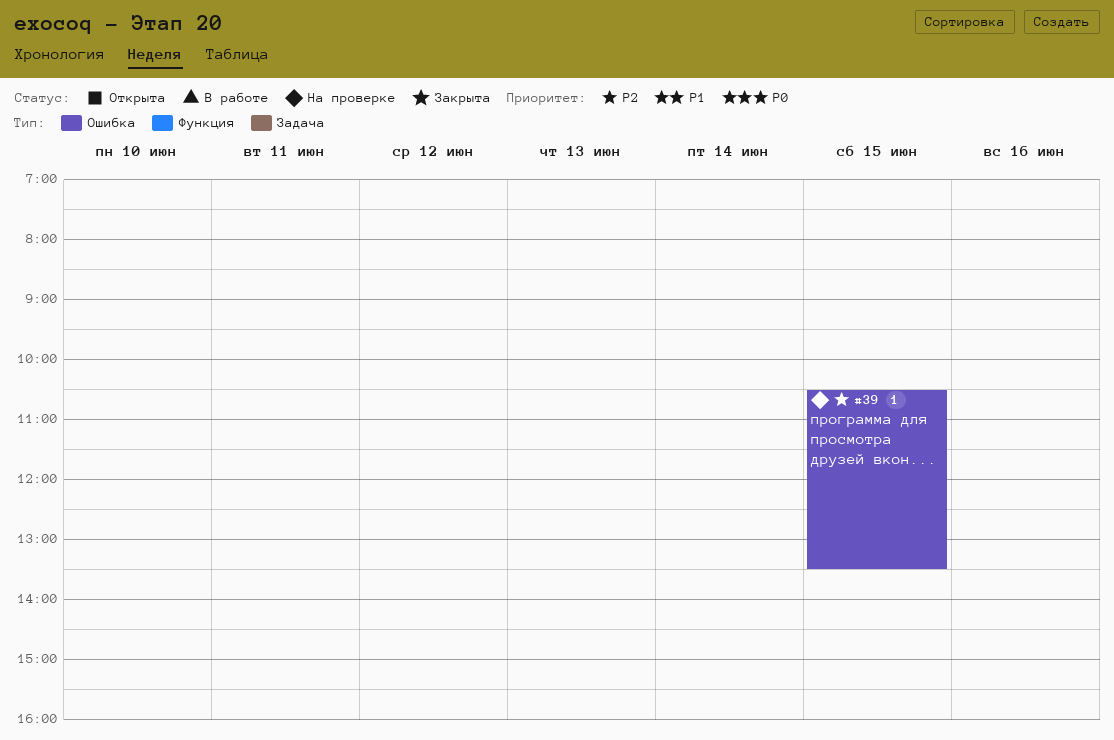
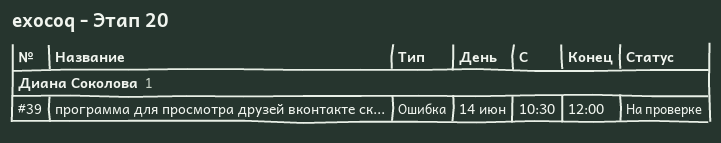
#39, day: Jun 15 -> Jun 14
#39, ends: 13:30 -> 12:00

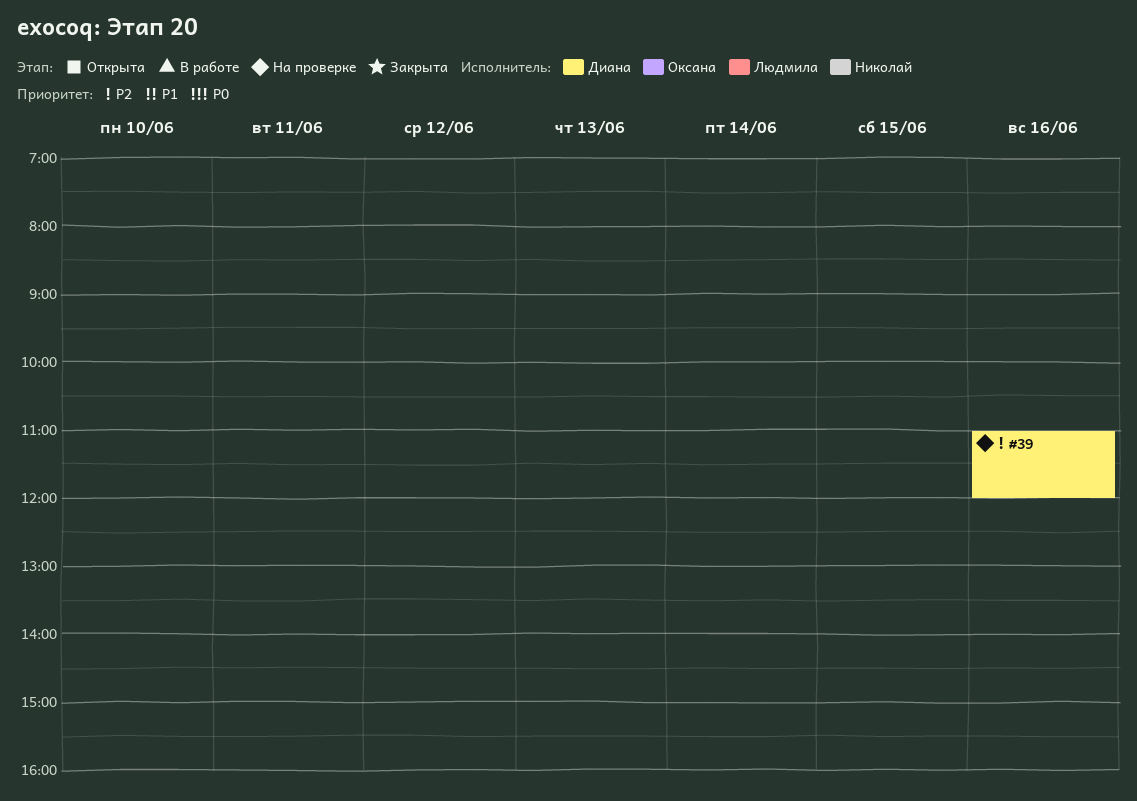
#39, day: Jun 14 -> Jun 16
#39, begins: 10:30 -> 11:00

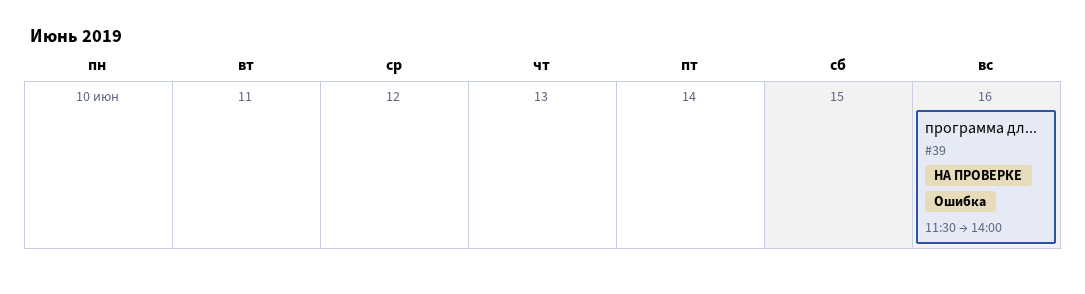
#39, begins: 11:00 -> 11:30
#39, ends: 12:00 -> 14:00

